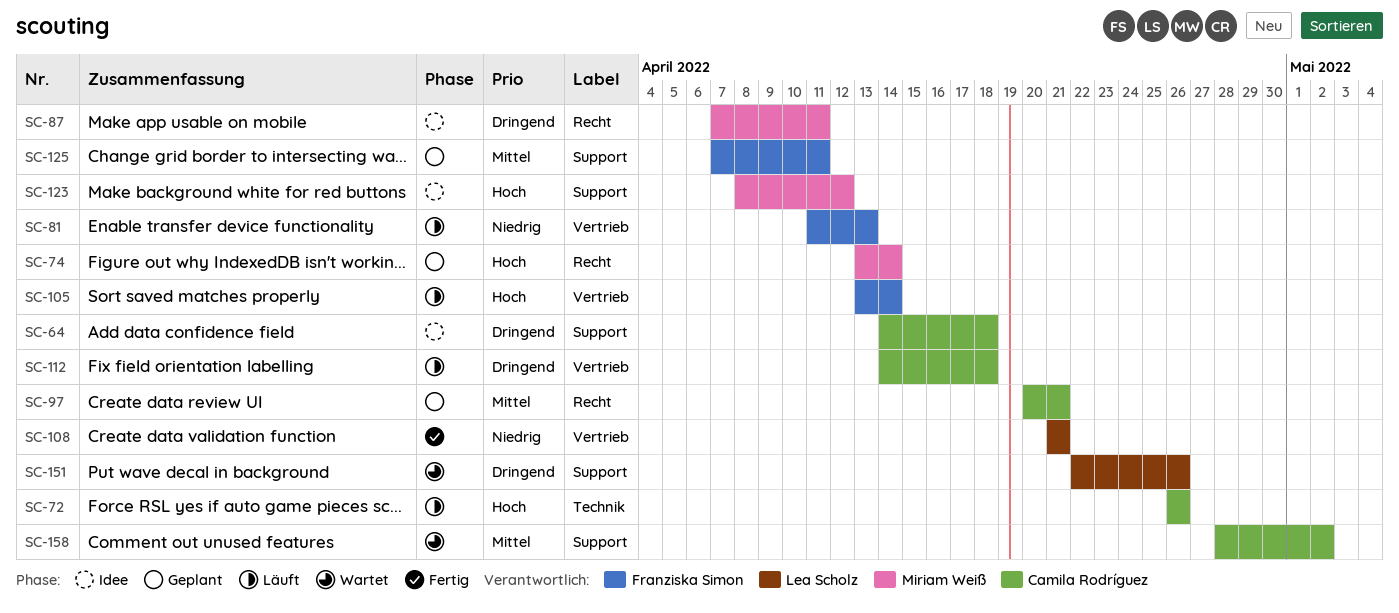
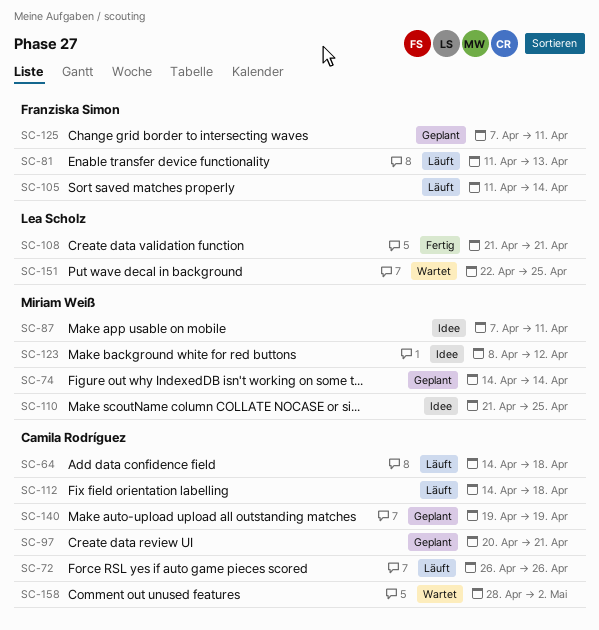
SC-64, status: Idee -> Läuft
SC-74, start: Apr 13 -> Apr 14
SC-105, start: Apr 13 -> Apr 11
SC-110: none -> present
SC-140: none -> present
SC-151, due: Apr 26 -> Apr 25

